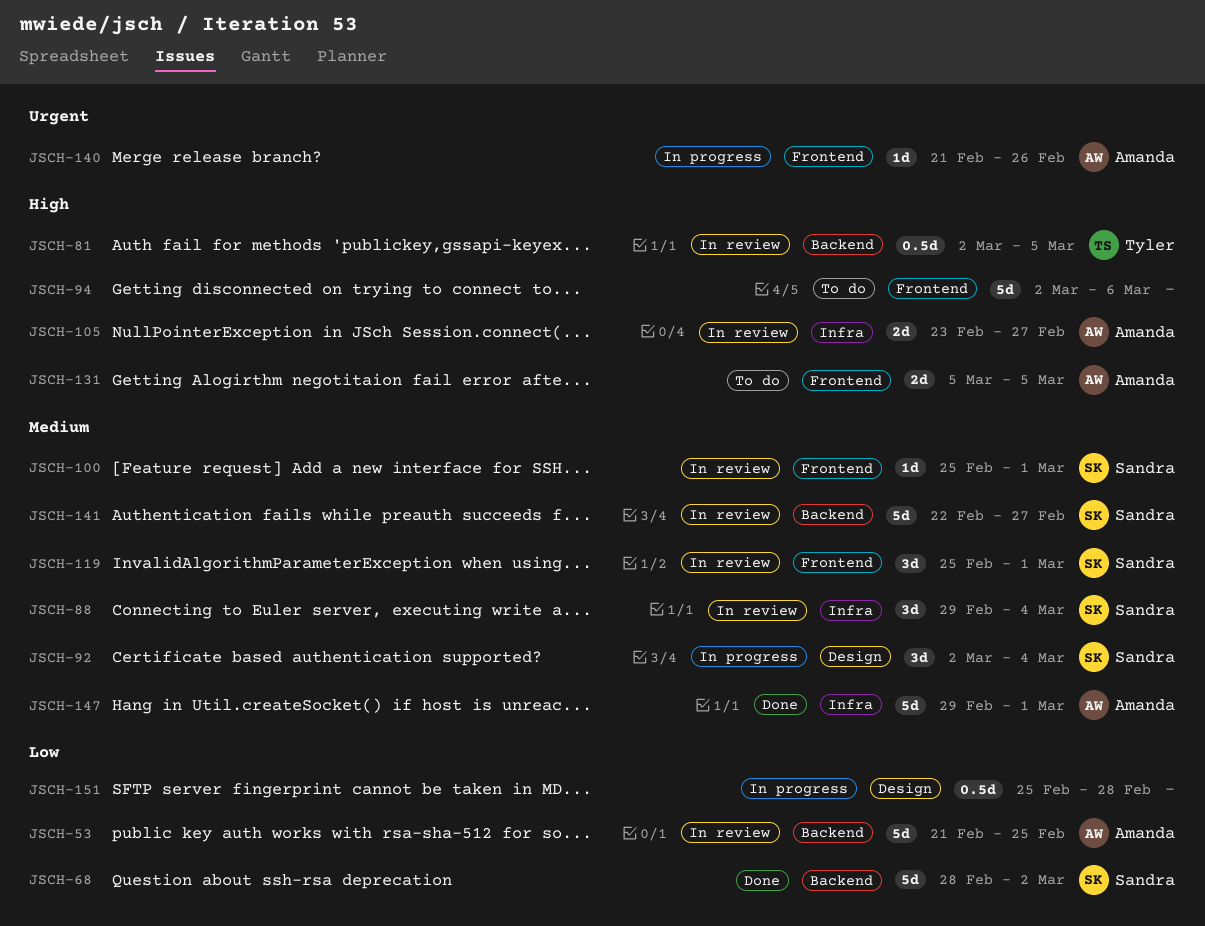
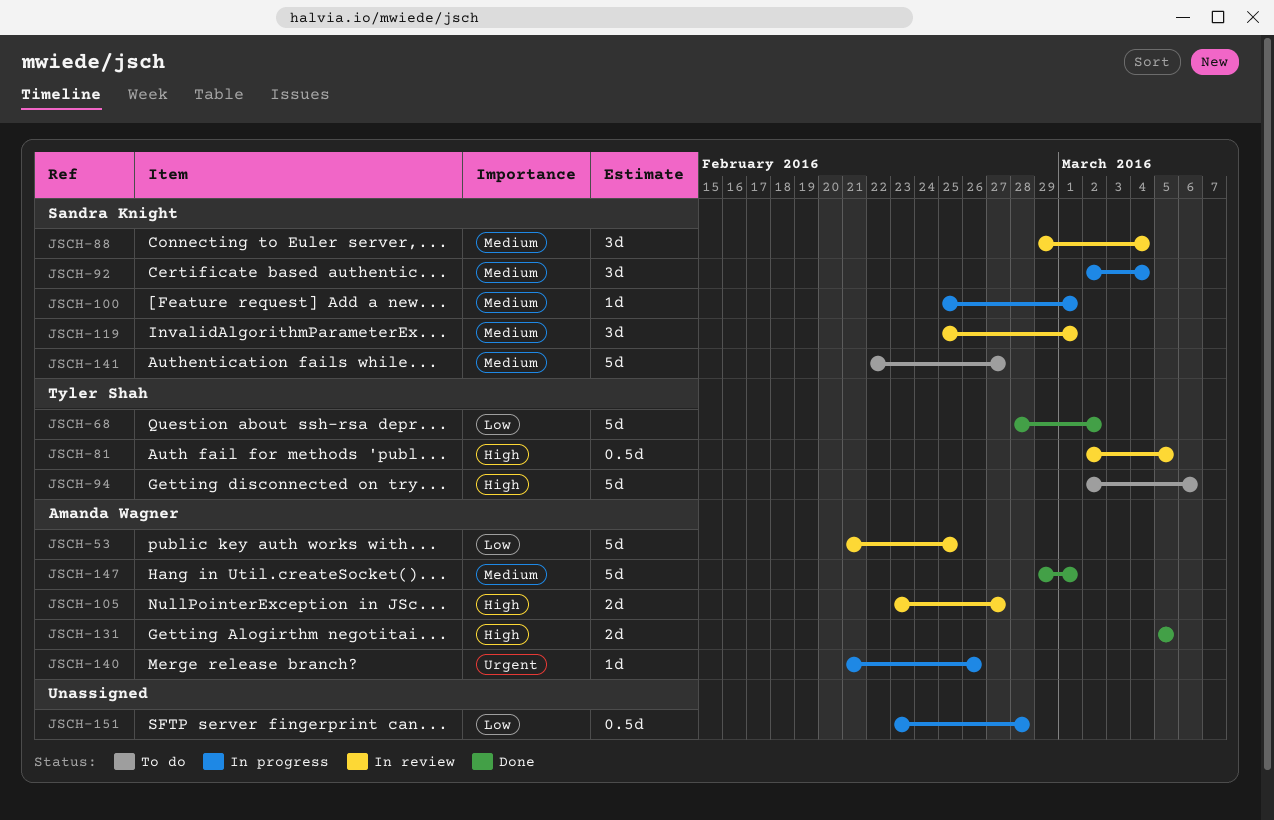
JSCH-68, owner: Sandra Knight -> Tyler Shah
JSCH-94, owner: none -> Tyler Shah
JSCH-100, status: In review -> In progress
JSCH-131, status: To do -> Done
JSCH-141, status: In review -> To do
JSCH-151, start: Feb 25 -> Feb 23

